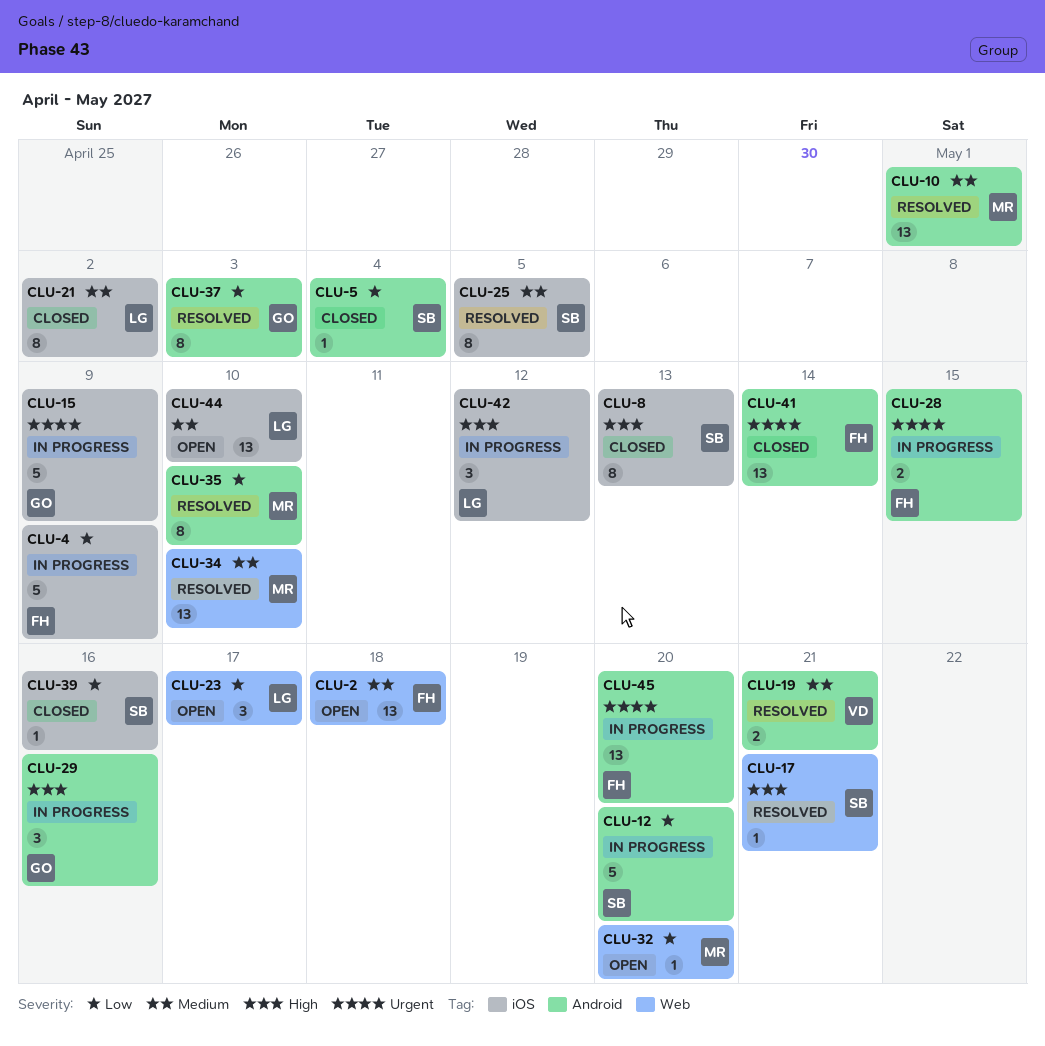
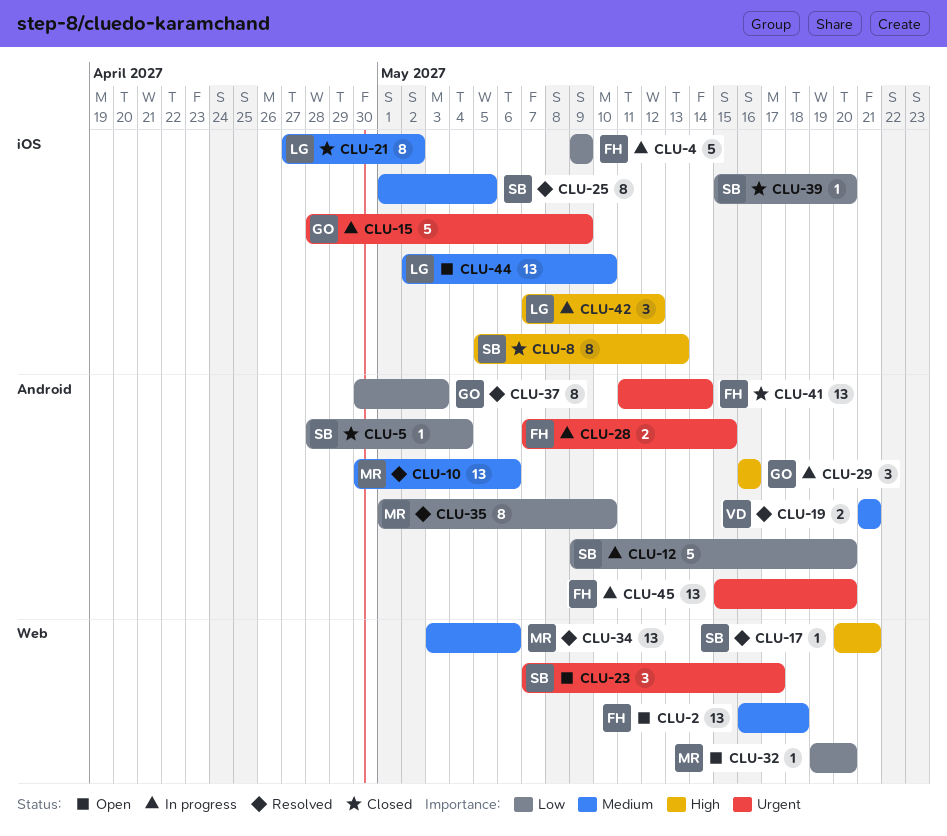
CLU-10, due: May 1 -> May 6
CLU-23, owner: LG -> SB
CLU-23, priority: Low -> Urgent
CLU-34, due: May 10 -> May 6
CLU-39, due: May 16 -> May 20

